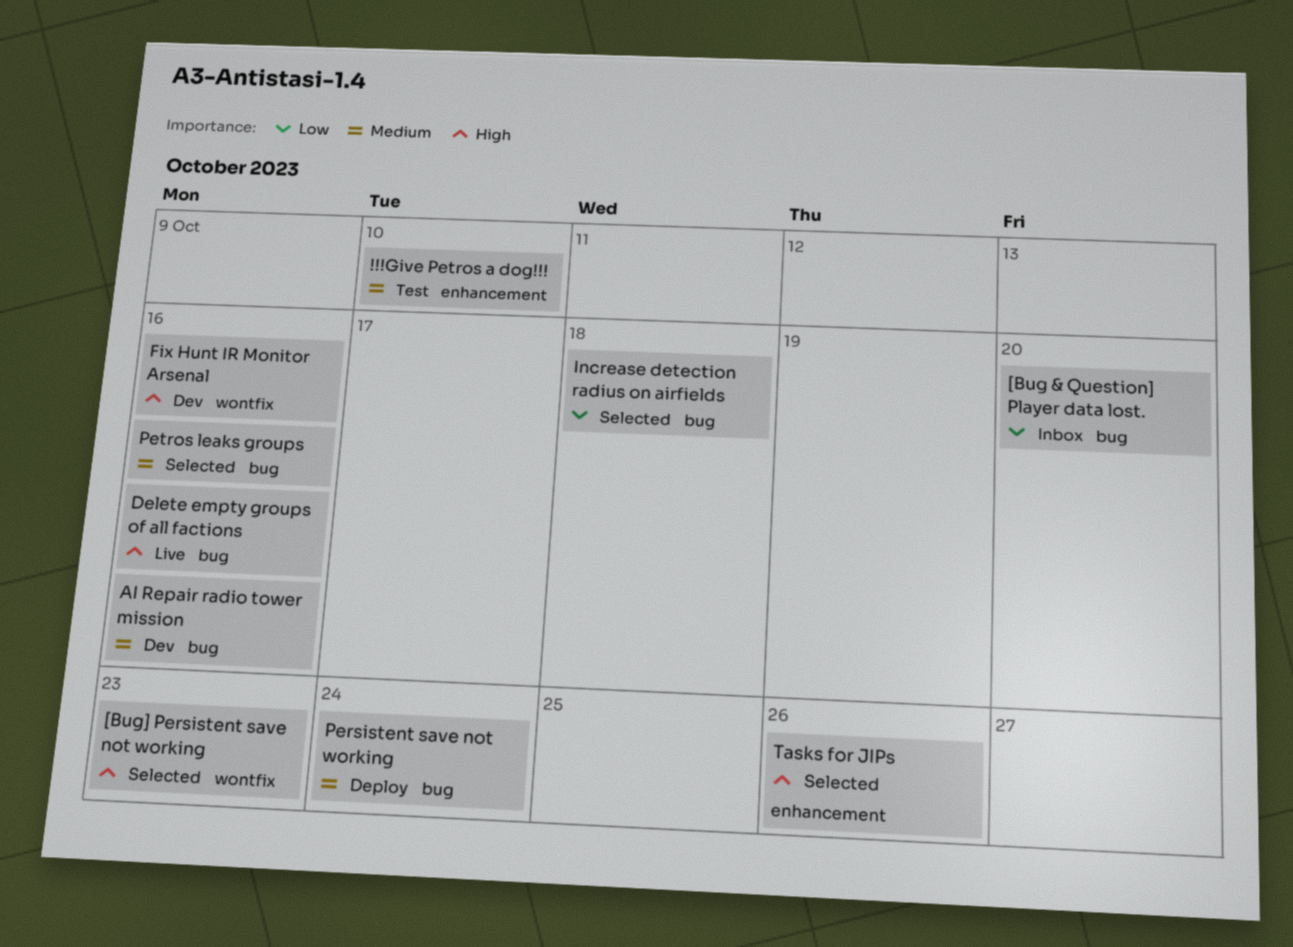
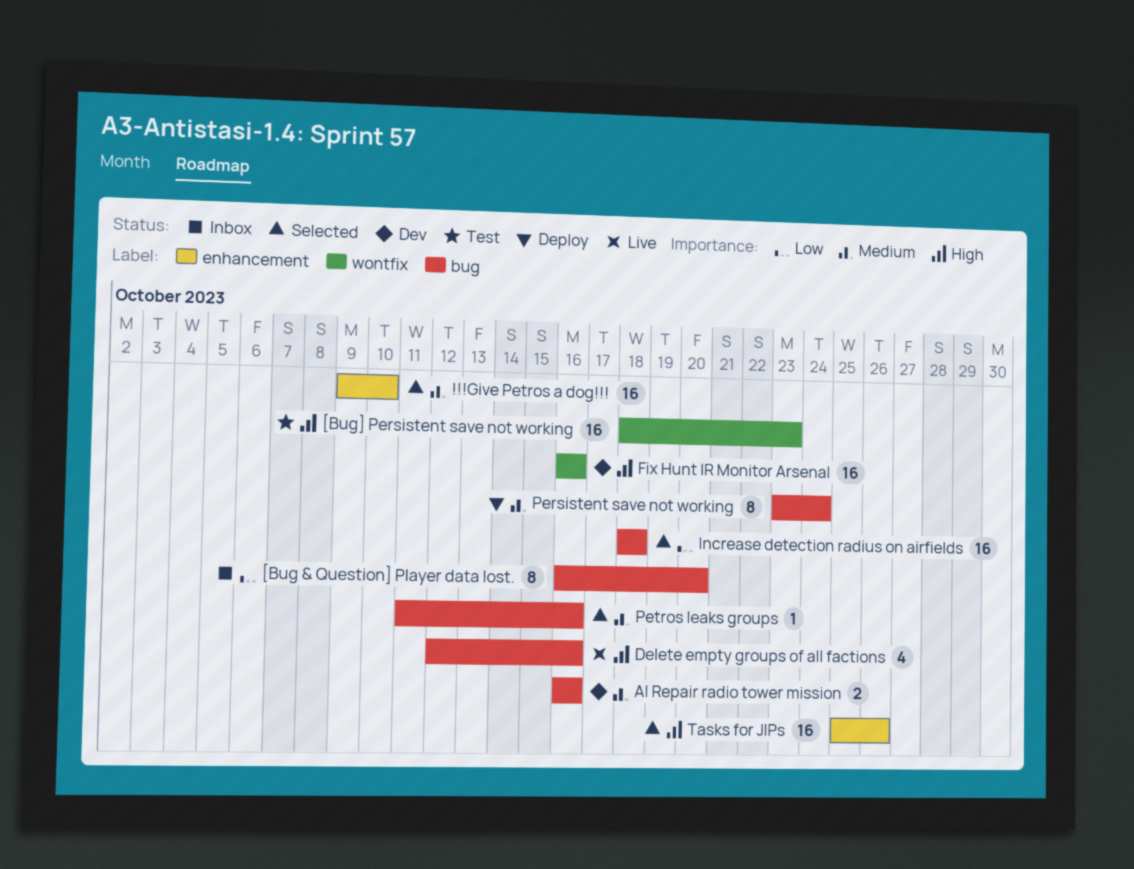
!!!Give Petros a dog!!!, status: Test -> Selected
[Bug] Persistent save not working, status: Selected -> Test

